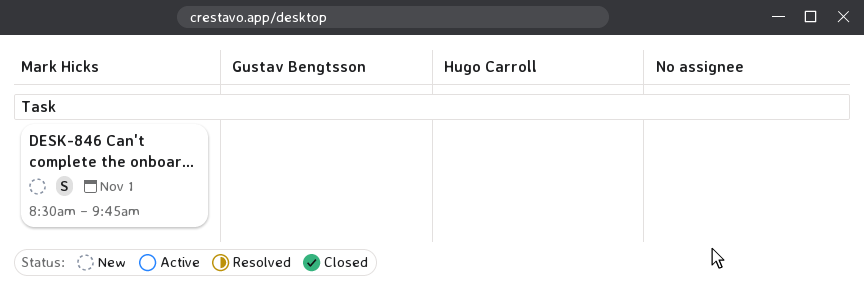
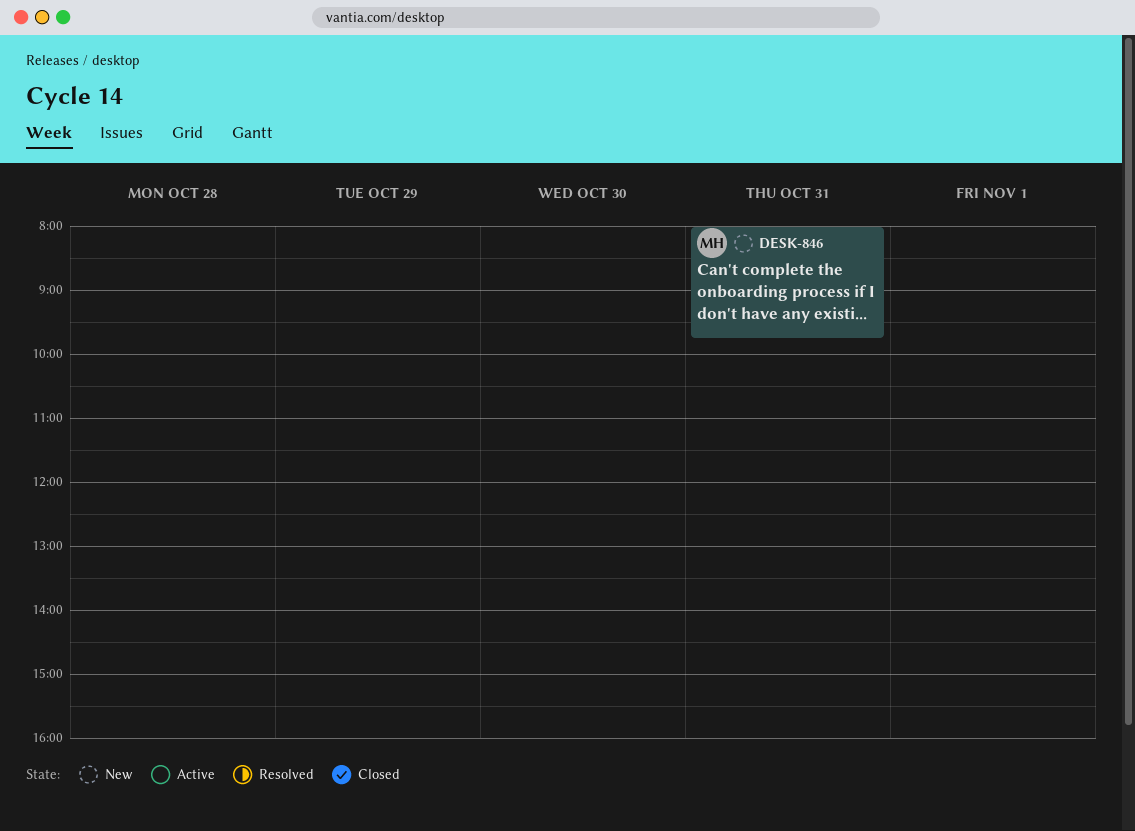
DESK-846, day: Nov 1 -> Oct 31
DESK-846, begins: 08:30 -> 08:00

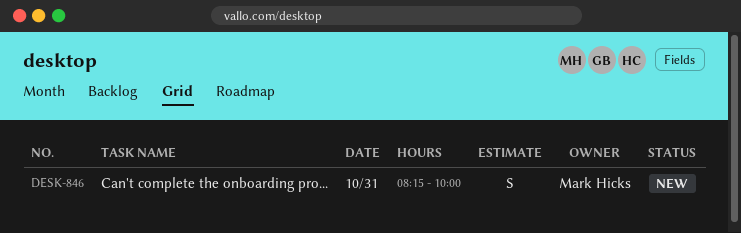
DESK-846, begins: 08:00 -> 08:15
DESK-846, ends: 09:45 -> 10:00

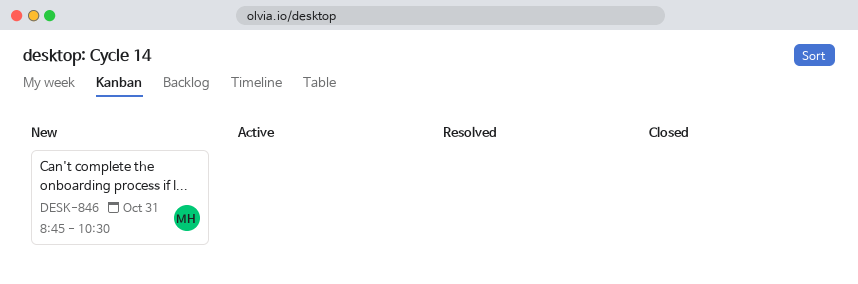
DESK-846, begins: 08:15 -> 08:45
DESK-846, ends: 10:00 -> 10:30

